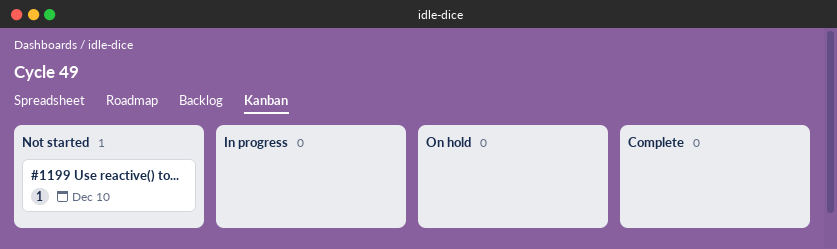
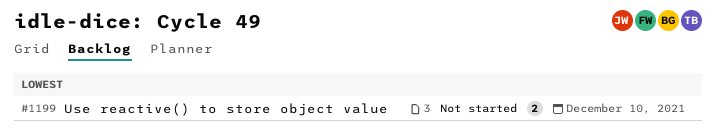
#1199, estimate: 1 -> 2

